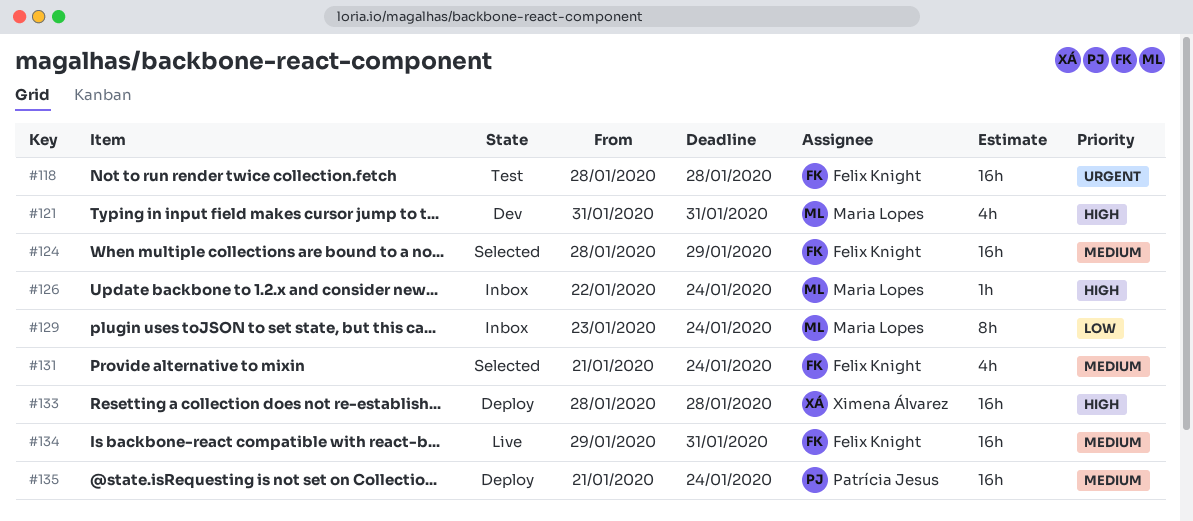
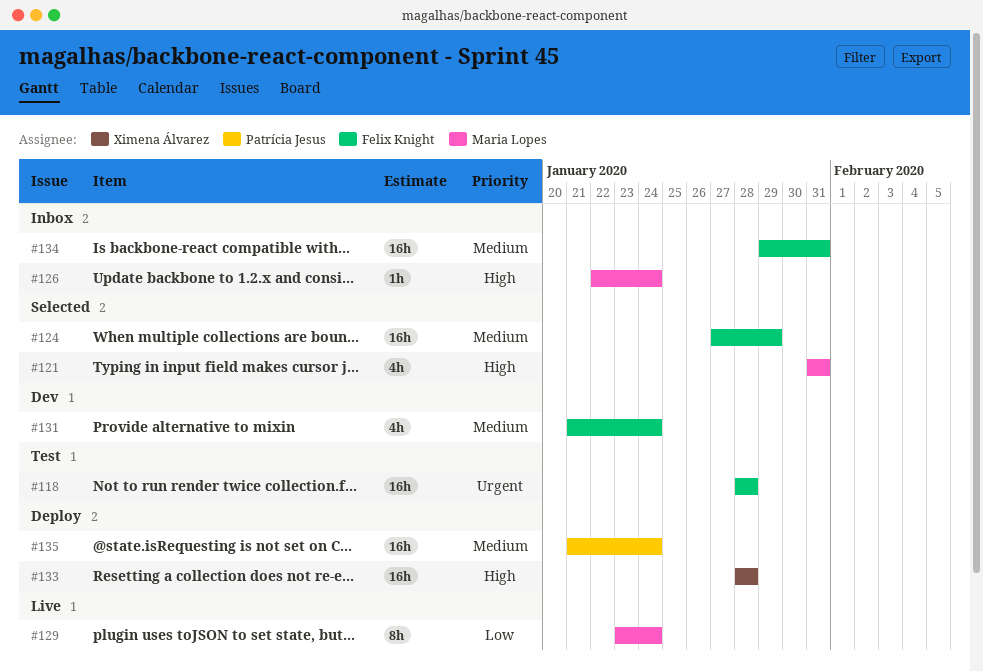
#121, status: Dev -> Selected
#124, start: Jan 28 -> Jan 27
#129, status: Inbox -> Live
#131, status: Selected -> Dev
#134, status: Live -> Inbox

